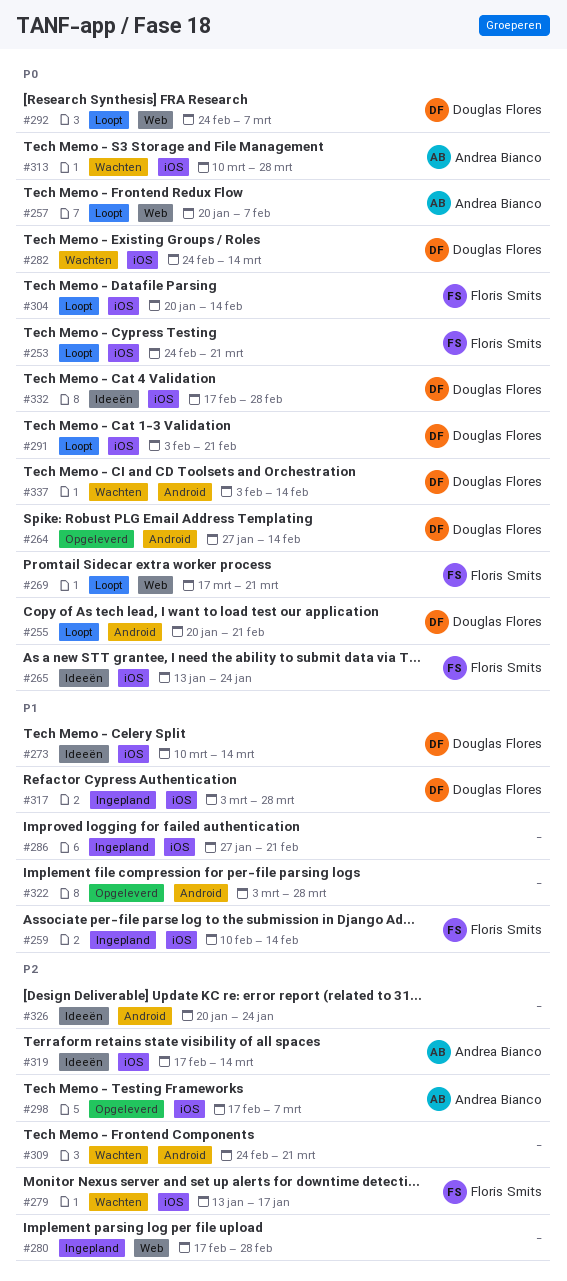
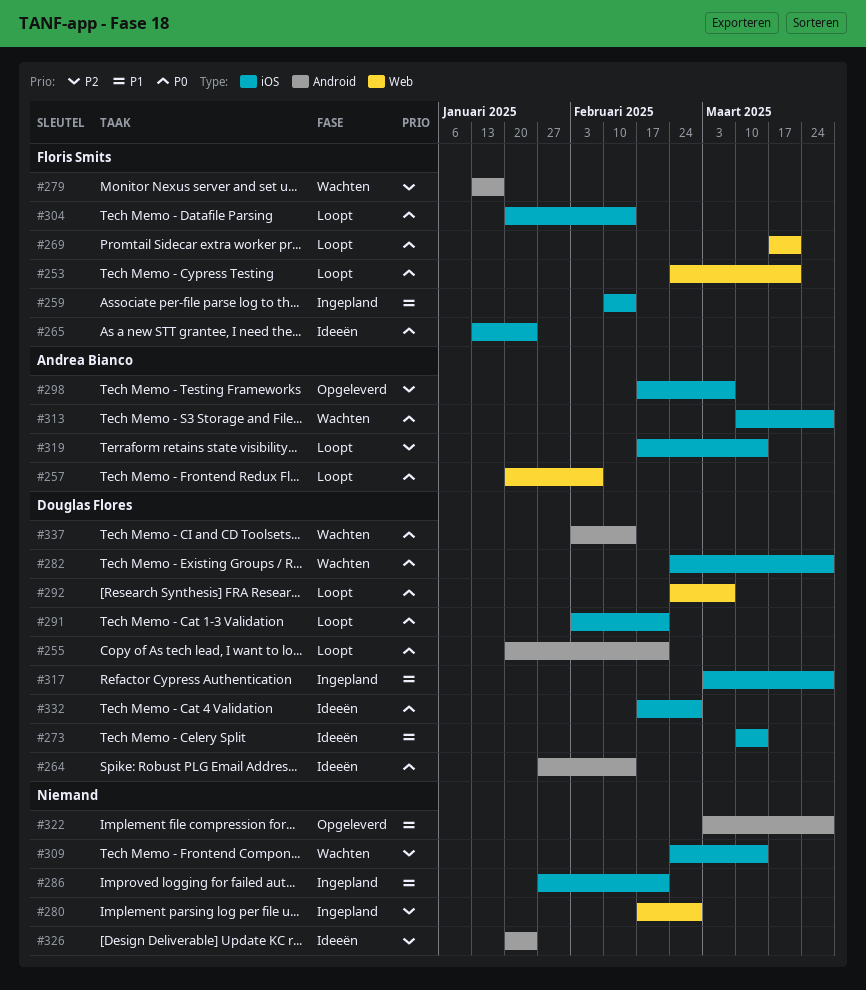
#253, label: iOS -> Web
#264, status: Opgeleverd -> Ideeën
#279, label: iOS -> Android
#282, due: Mar 14 -> Mar 28
#309, label: Android -> iOS
#309, due: Mar 21 -> Mar 14
#319, status: Ideeën -> Loopt

